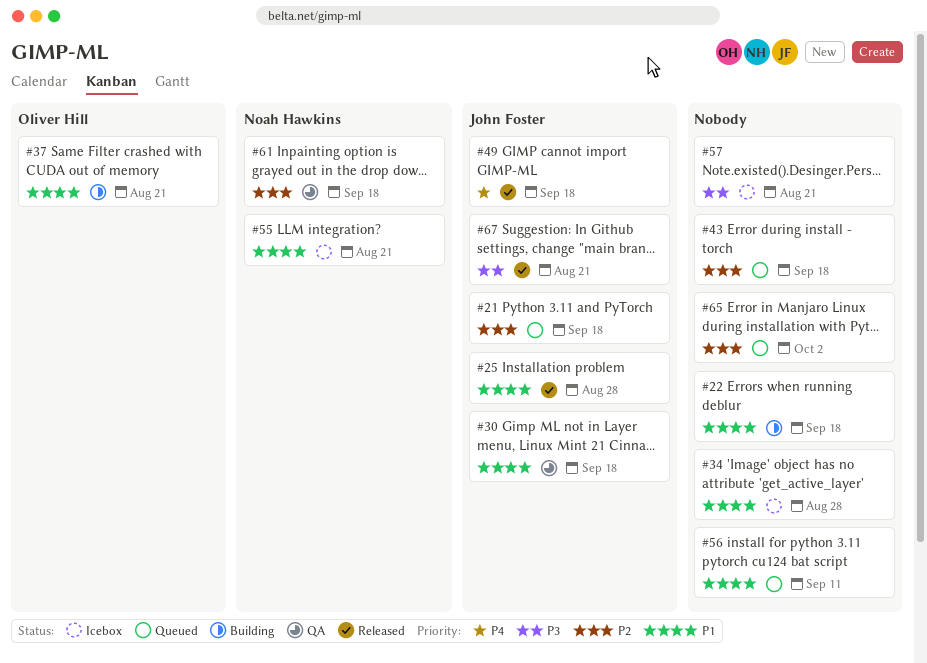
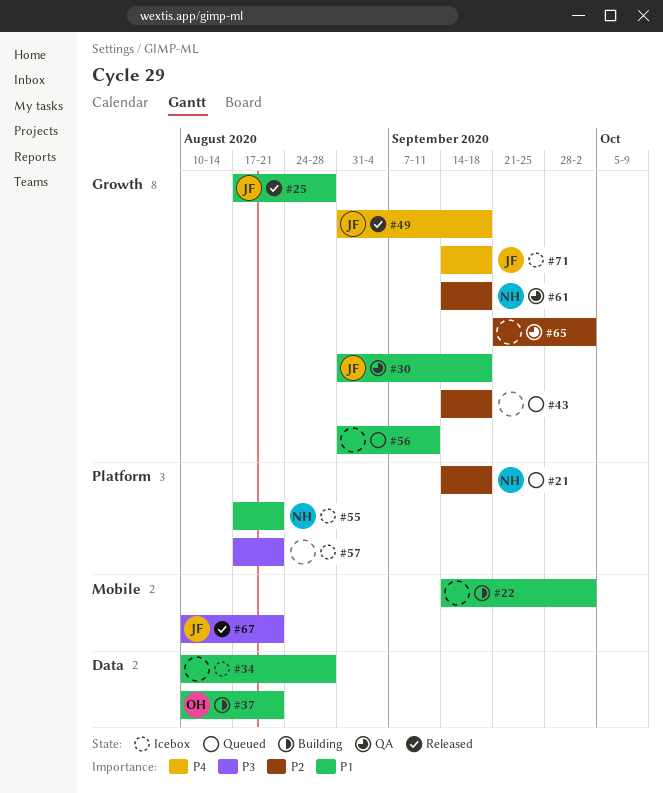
#21, owner: John Foster -> Noah Hawkins
#22, due: Sep 18 -> Oct 2
#65, status: Queued -> QA
#71: none -> present

